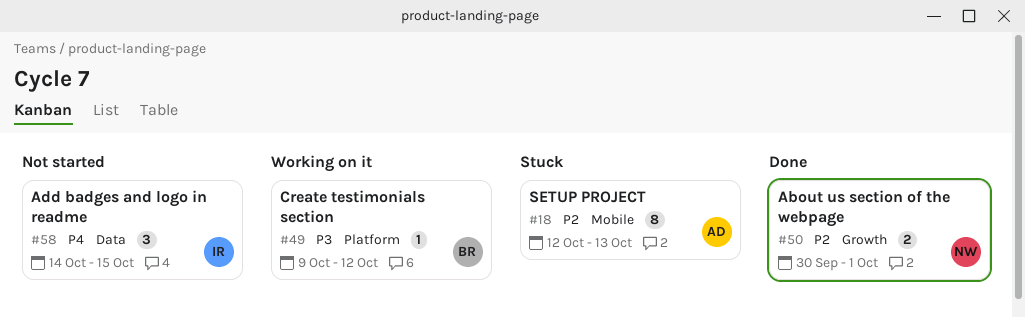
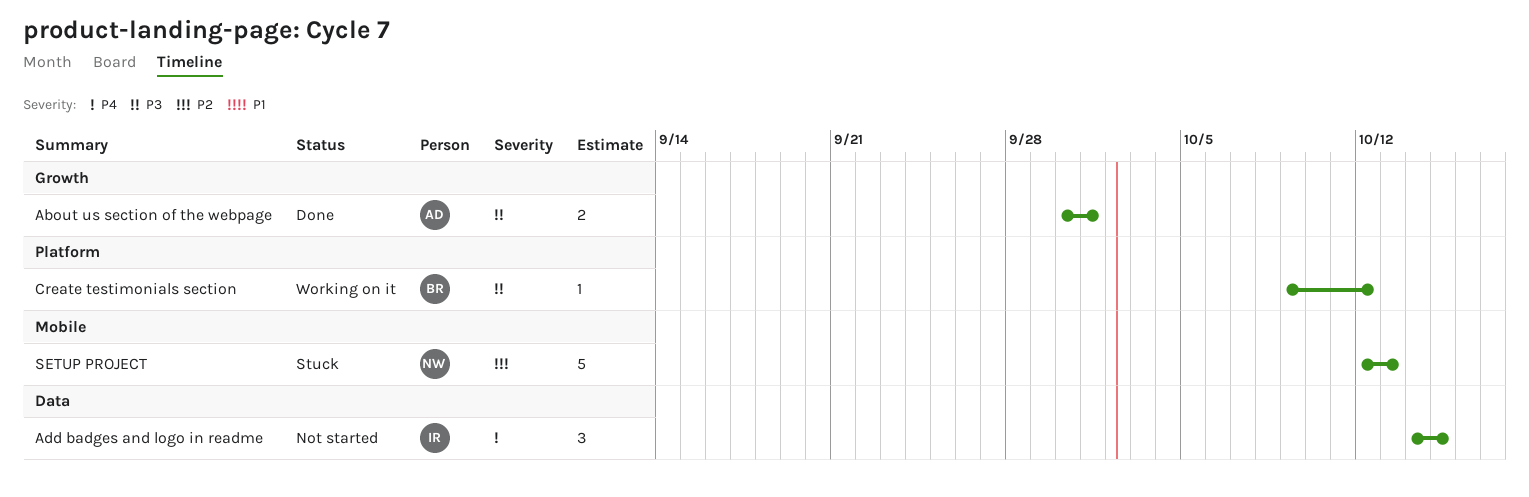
About us section of the webpage, owner: NW -> AD
About us section of the webpage, priority: P2 -> P3
SETUP PROJECT, owner: AD -> NW
SETUP PROJECT, estimate: 8 -> 5

